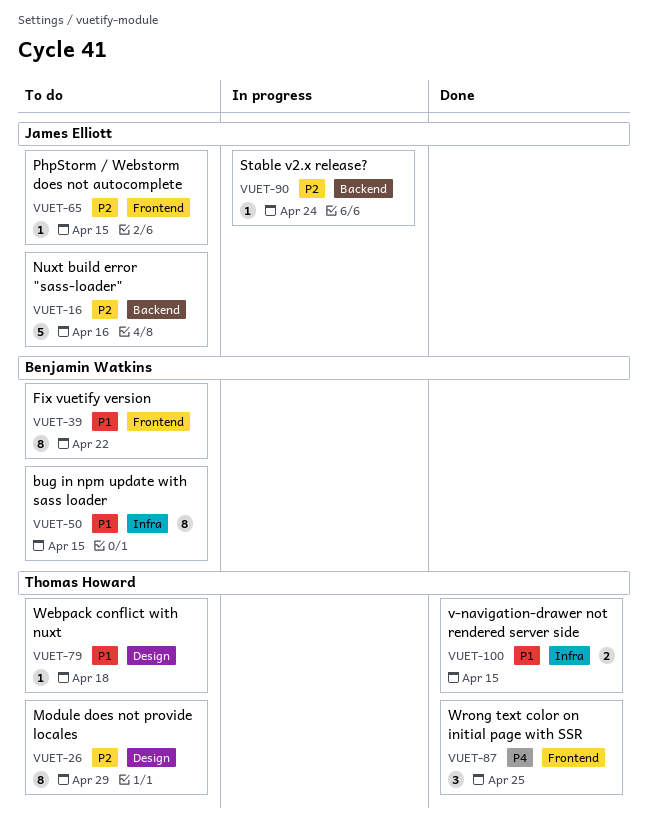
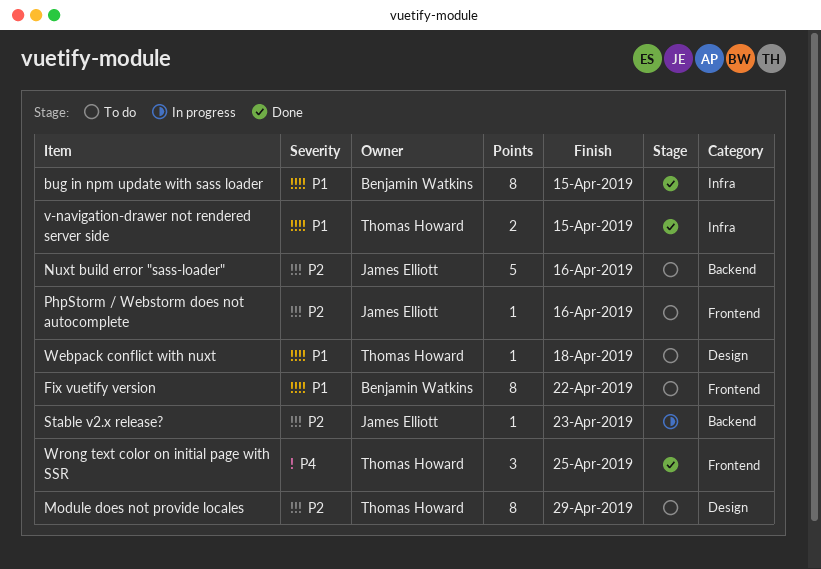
bug in npm update with sass loader, status: To do -> Done
PhpStorm / Webstorm does not autocomplete, due: Apr 15 -> Apr 16
Stable v2.x release?, due: Apr 24 -> Apr 23

